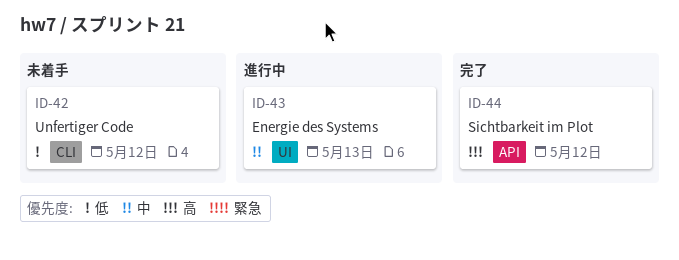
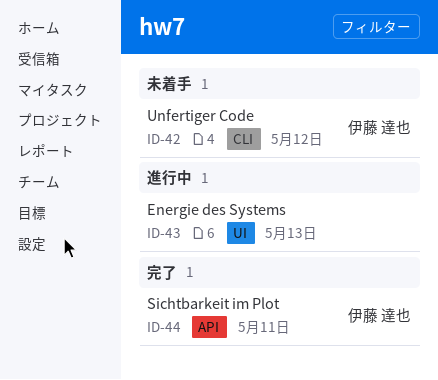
ID-44, due: May 12 -> May 11

